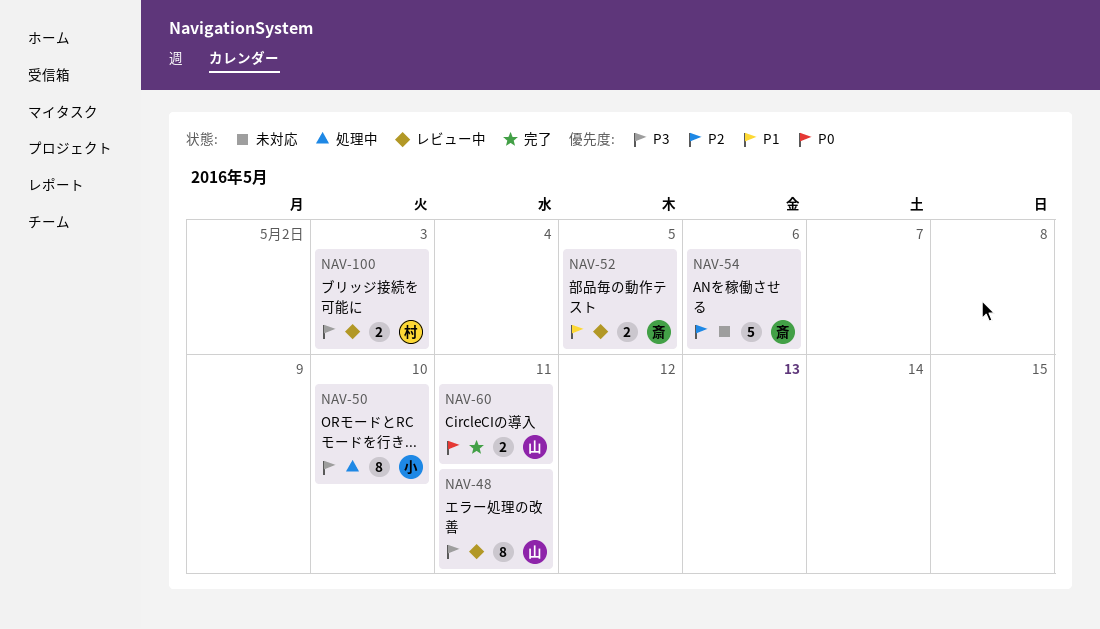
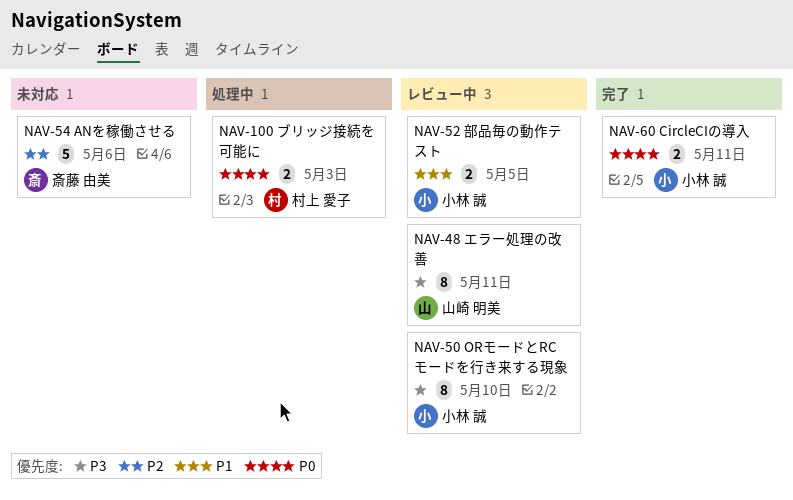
NAV-50, status: 処理中 -> レビュー中
NAV-52, owner: 斎藤 由美 -> 小林 誠
NAV-60, owner: 山崎 明美 -> 小林 誠
NAV-100, status: レビュー中 -> 処理中
NAV-100, priority: P3 -> P0

